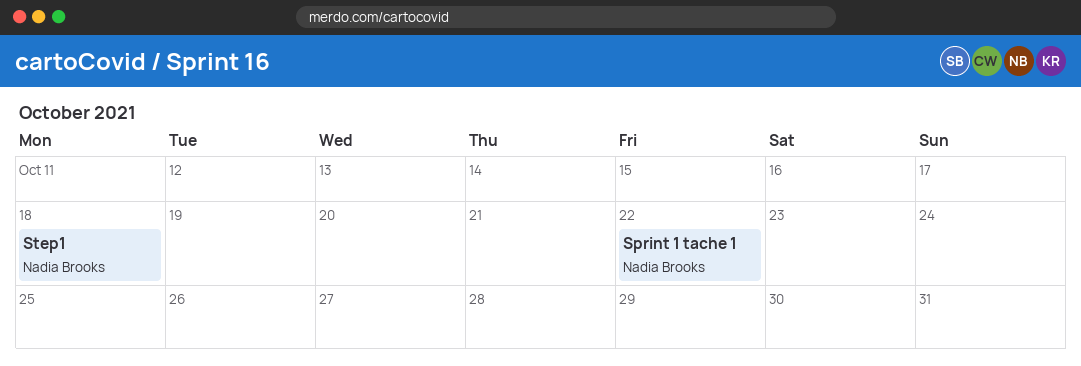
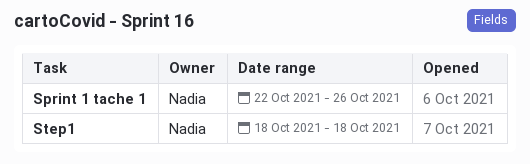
Sprint 1 tache 1, due: Oct 22 -> Oct 26

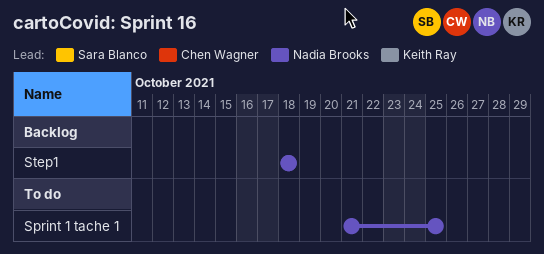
Sprint 1 tache 1, start: Oct 22 -> Oct 21
Sprint 1 tache 1, due: Oct 26 -> Oct 25

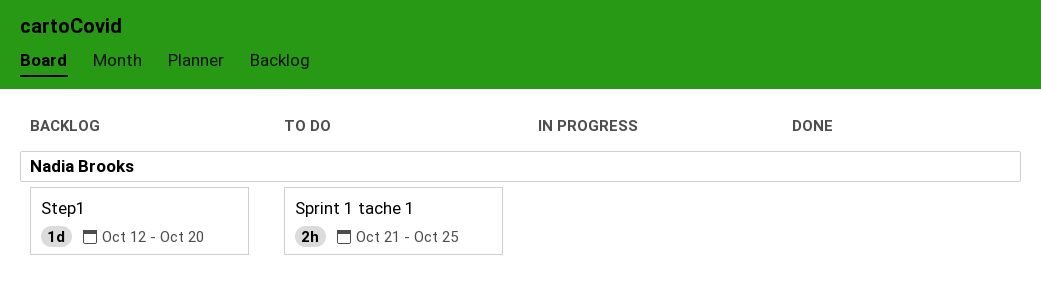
Step1, start: Oct 18 -> Oct 12
Step1, due: Oct 18 -> Oct 20

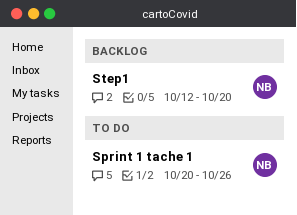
Sprint 1 tache 1, start: Oct 21 -> Oct 20
Sprint 1 tache 1, due: Oct 25 -> Oct 26

